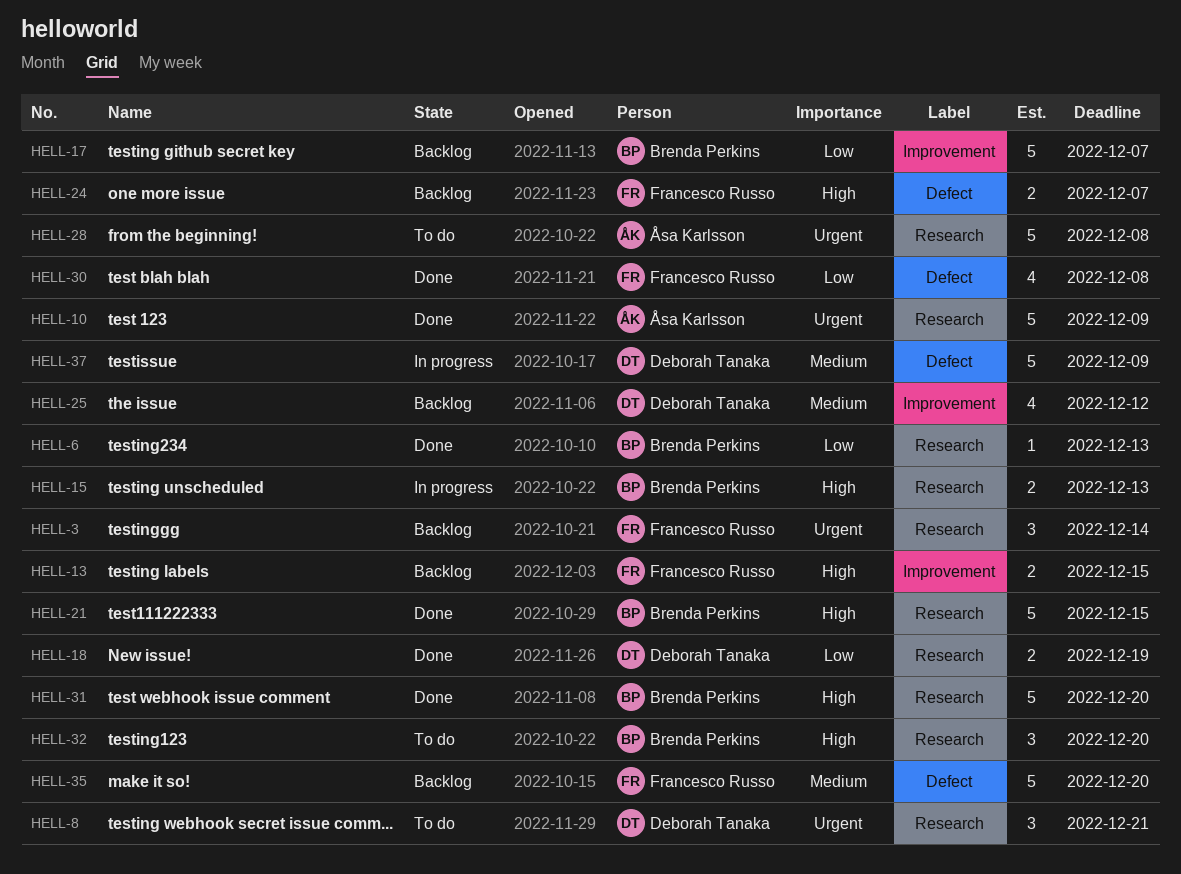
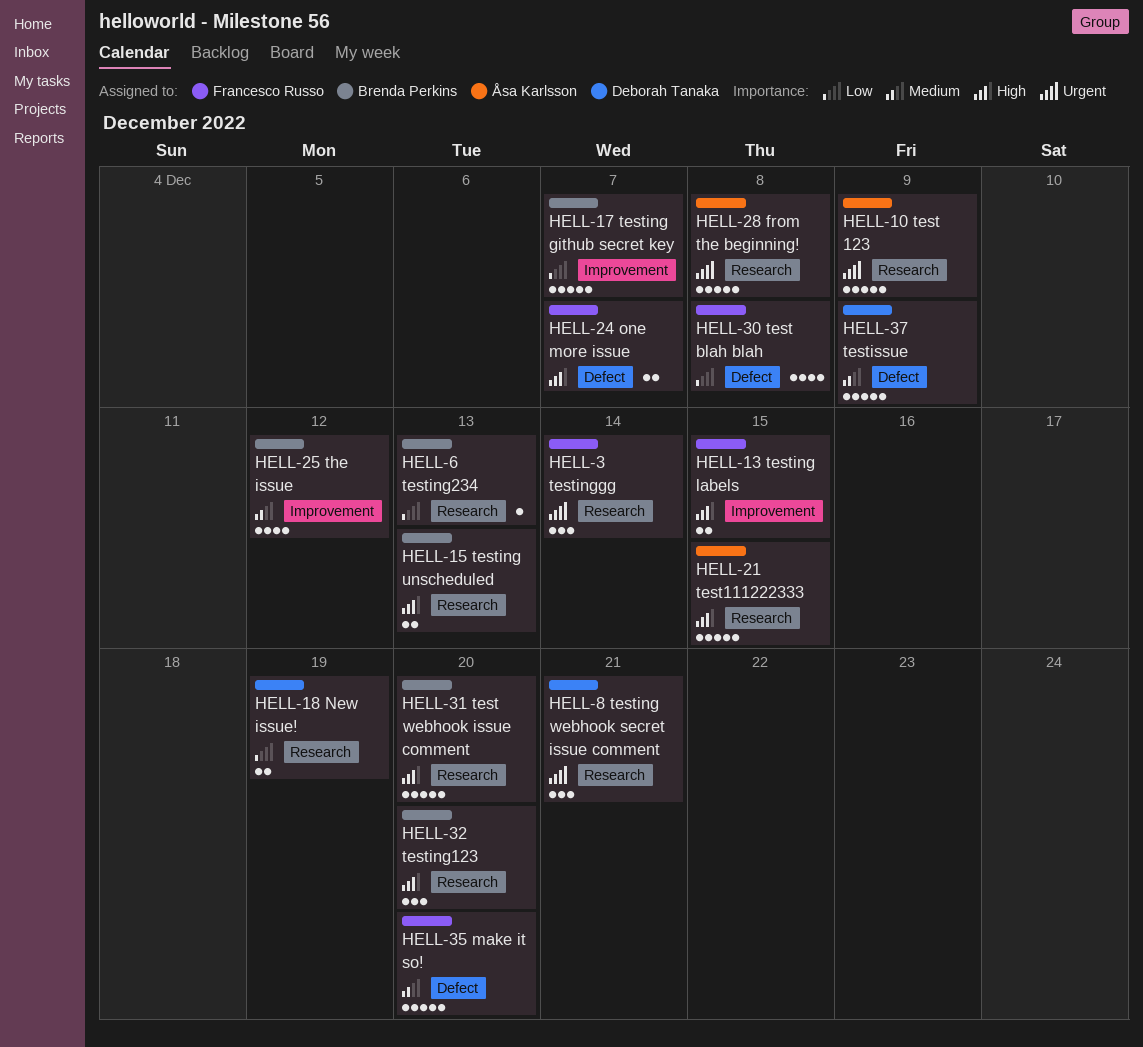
HELL-21, owner: Brenda Perkins -> Åsa Karlsson
HELL-25, owner: Deborah Tanaka -> Brenda Perkins

